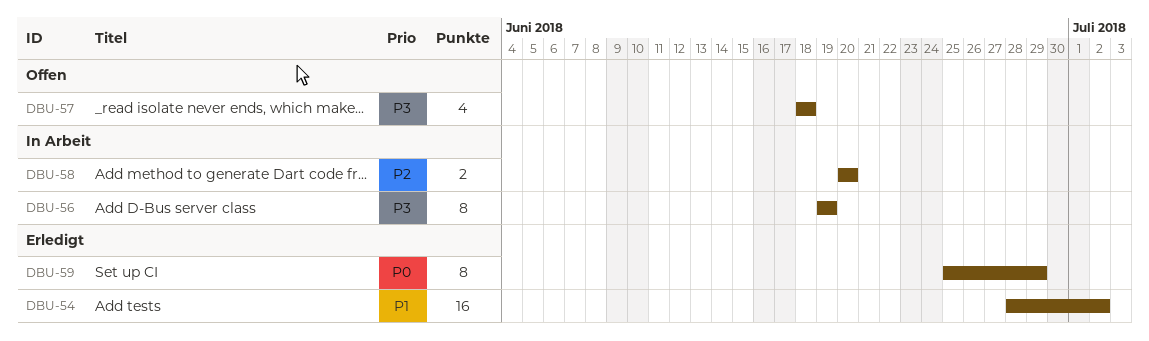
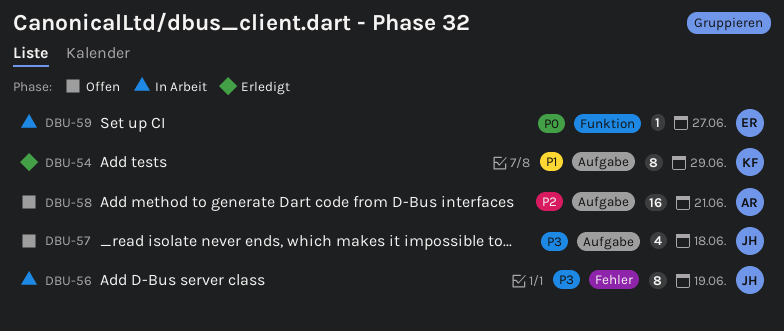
DBU-54, estimate: 16 -> 8
DBU-54, due: Jul 2 -> Jun 29
DBU-58, status: In Arbeit -> Offen
DBU-58, estimate: 2 -> 16
DBU-58, due: Jun 20 -> Jun 21
DBU-59, status: Erledigt -> In Arbeit
DBU-59, estimate: 8 -> 1
DBU-59, due: Jun 29 -> Jun 27

